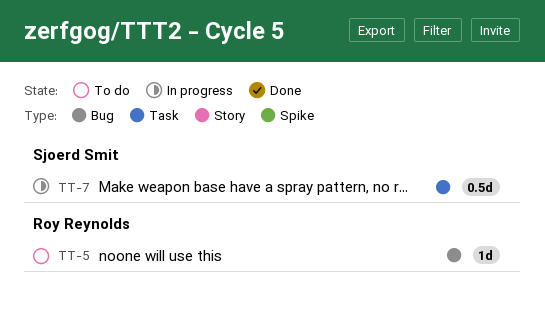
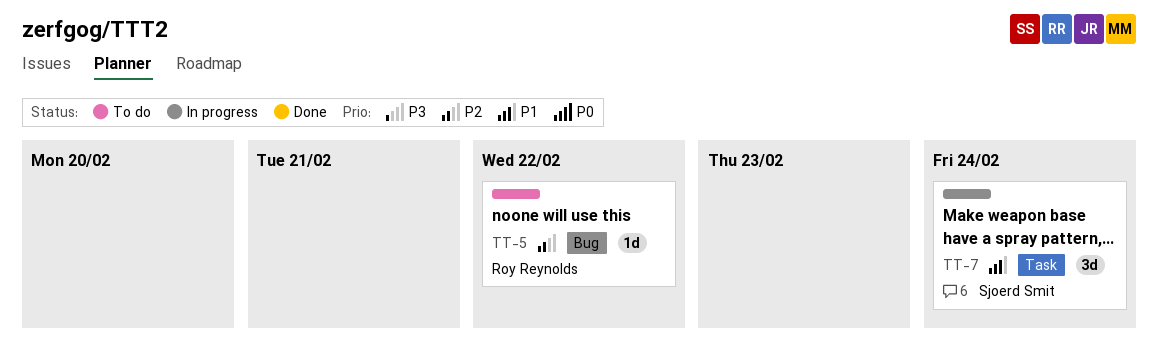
TT-7, estimate: 0.5d -> 3d

